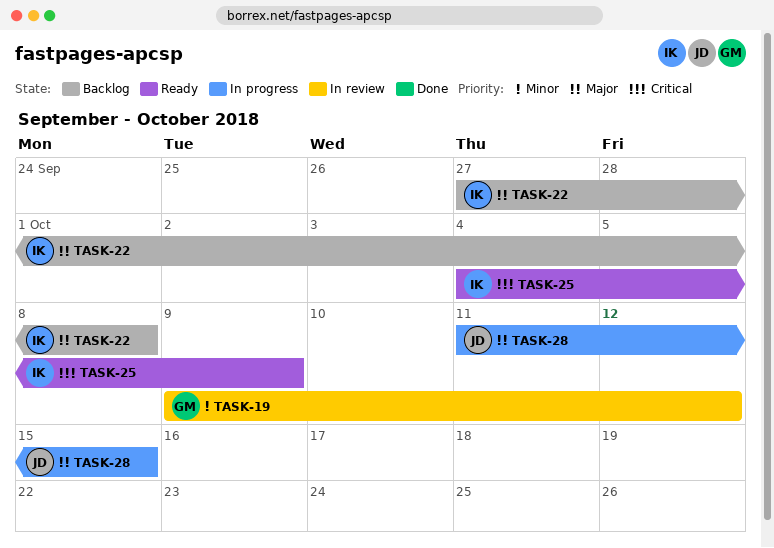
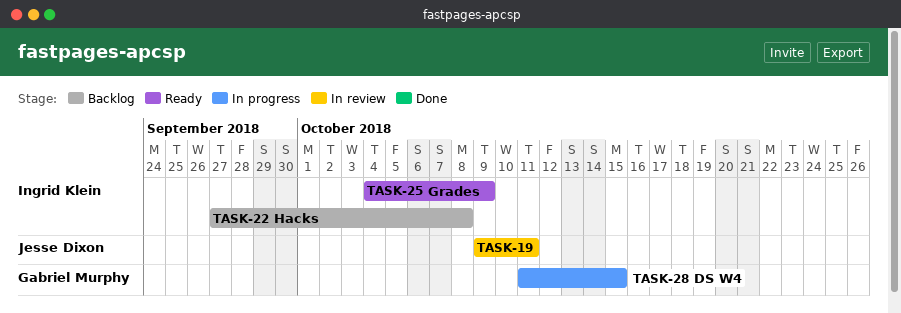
TASK-19, owner: Gabriel Murphy -> Jesse Dixon
TASK-19, due: Oct 12 -> Oct 11
TASK-28, owner: Jesse Dixon -> Gabriel Murphy

